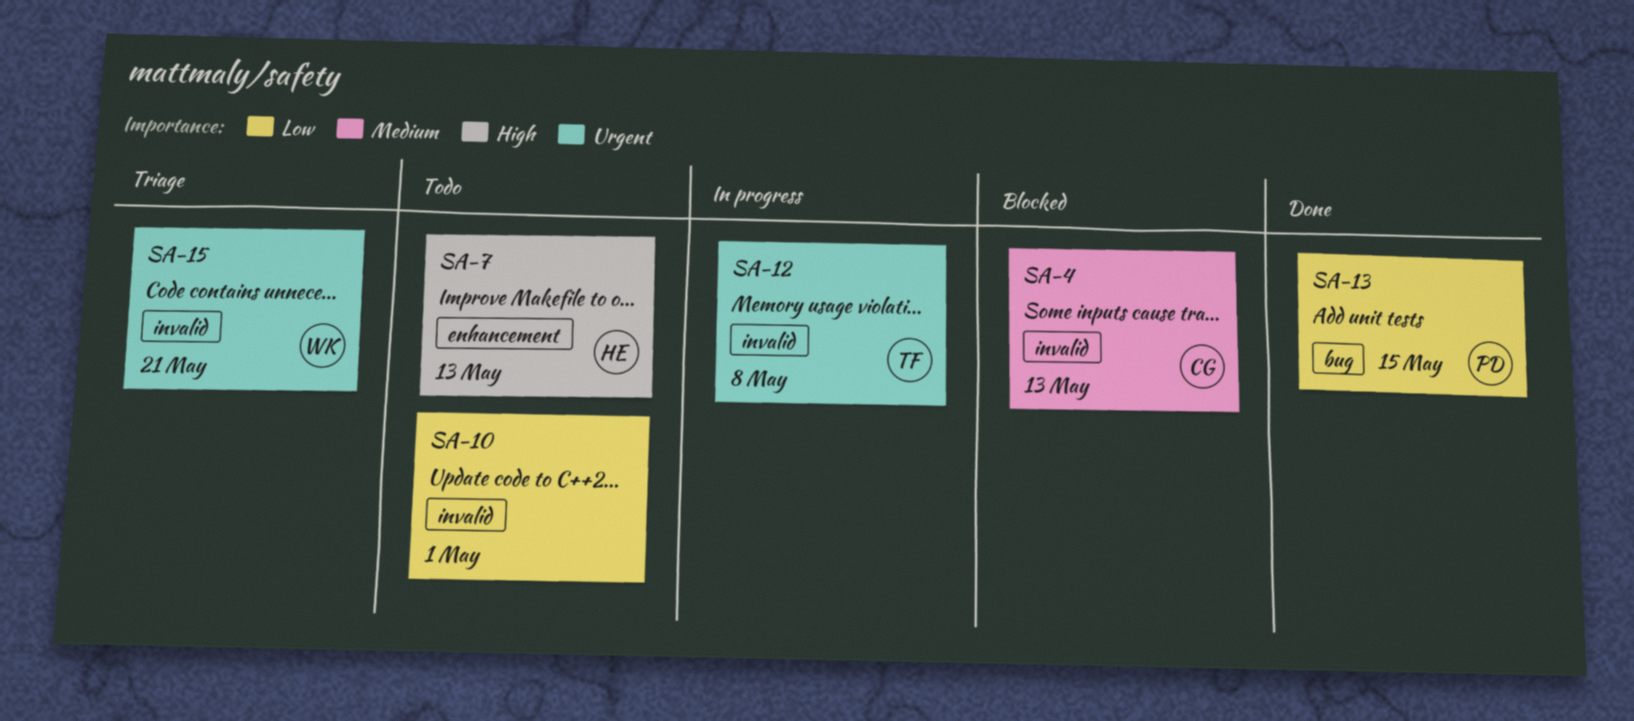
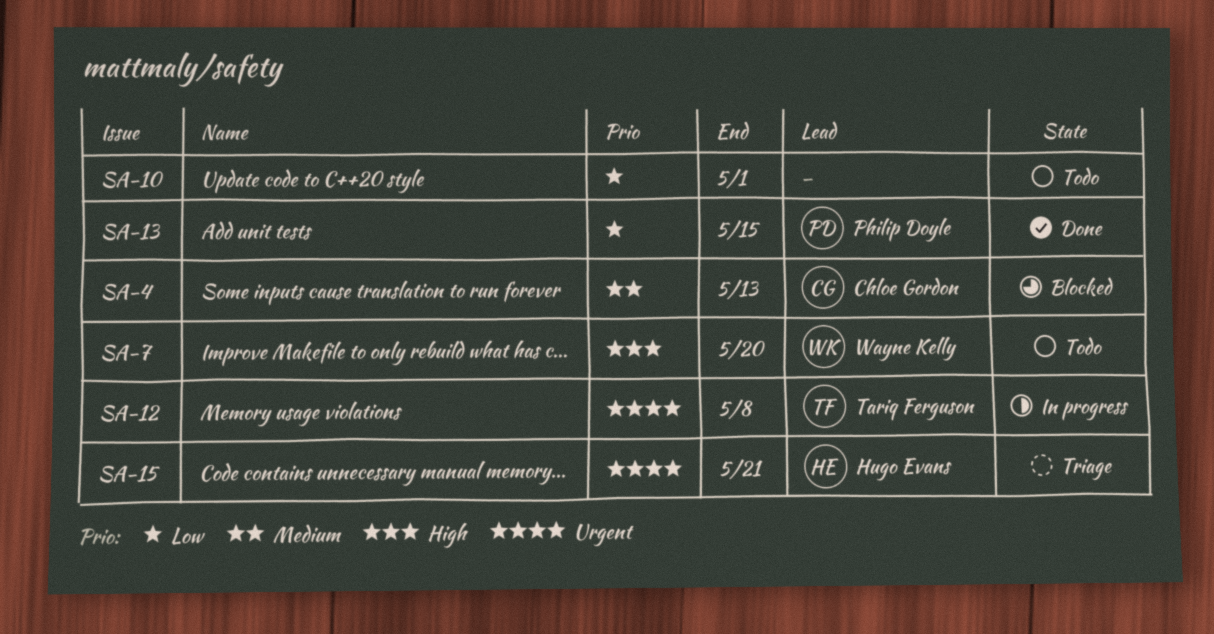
SA-7, owner: Hugo Evans -> Wayne Kelly
SA-7, due: May 13 -> May 20
SA-15, owner: Wayne Kelly -> Hugo Evans

